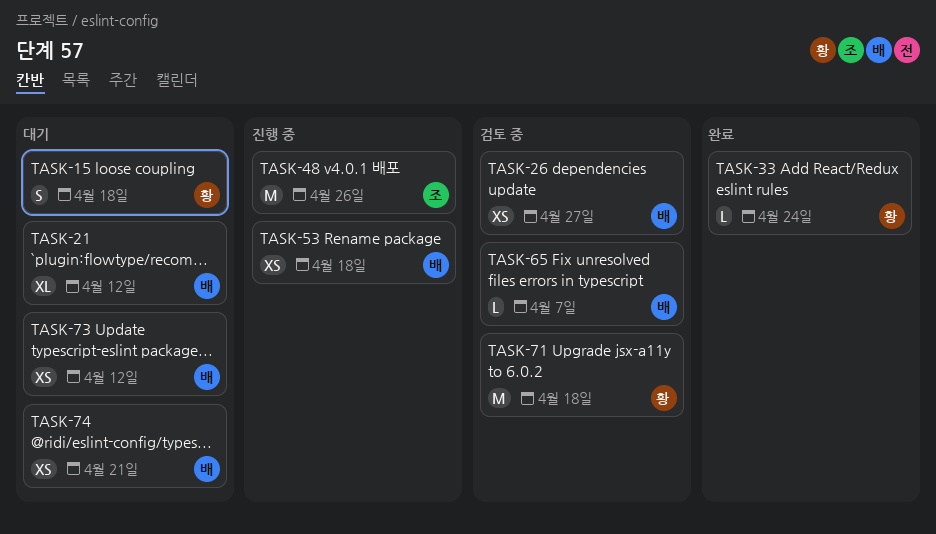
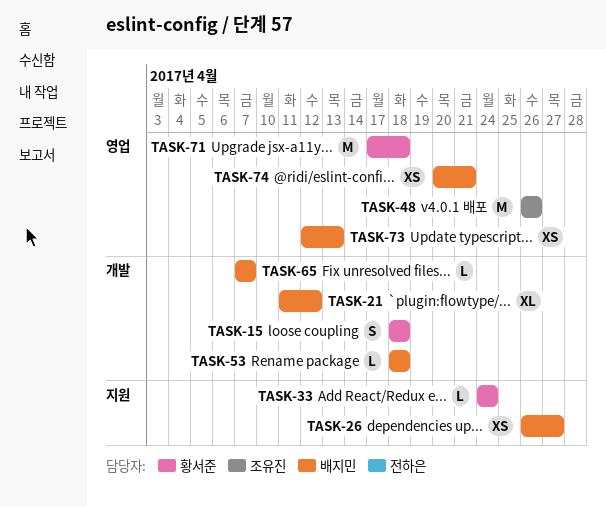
TASK-53, estimate: XS -> L
TASK-73, due: Apr 12 -> Apr 13

